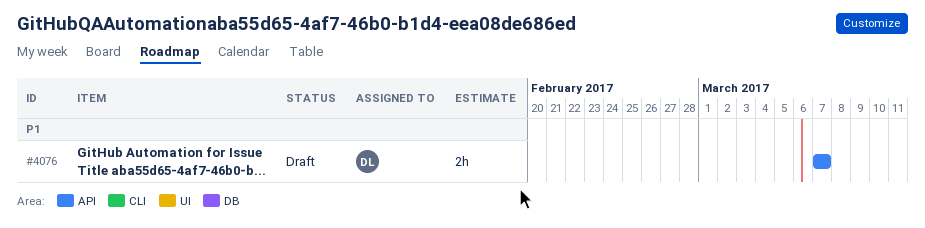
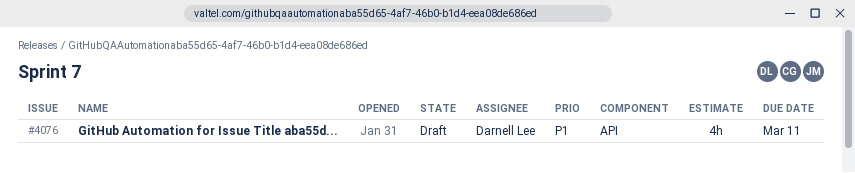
#4076, estimate: 2h -> 4h
#4076, due: Mar 7 -> Mar 11

